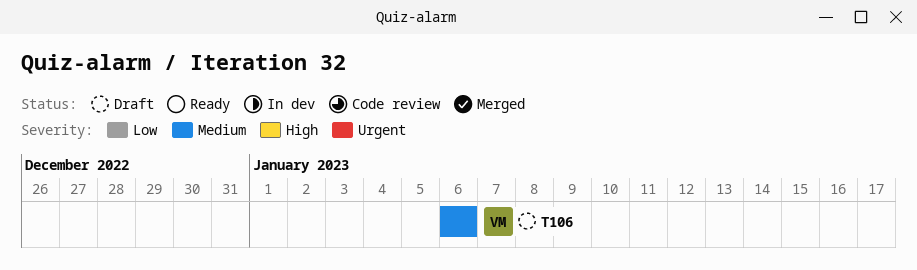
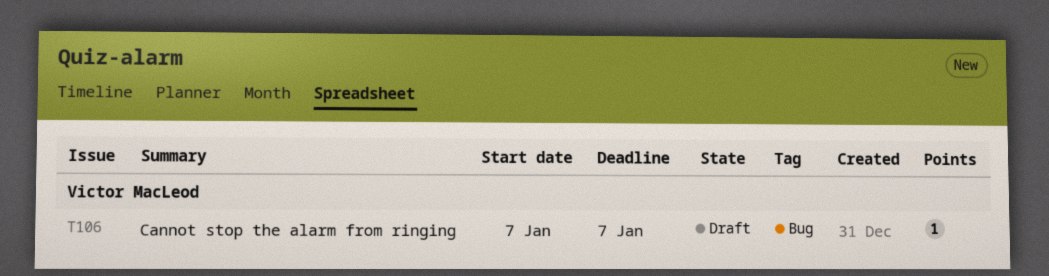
T106, start: Jan 6 -> Jan 7
T106, due: Jan 6 -> Jan 7

